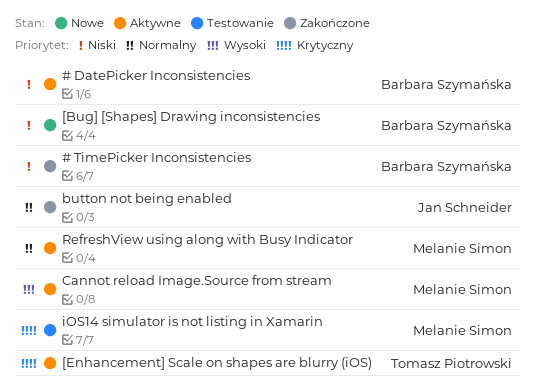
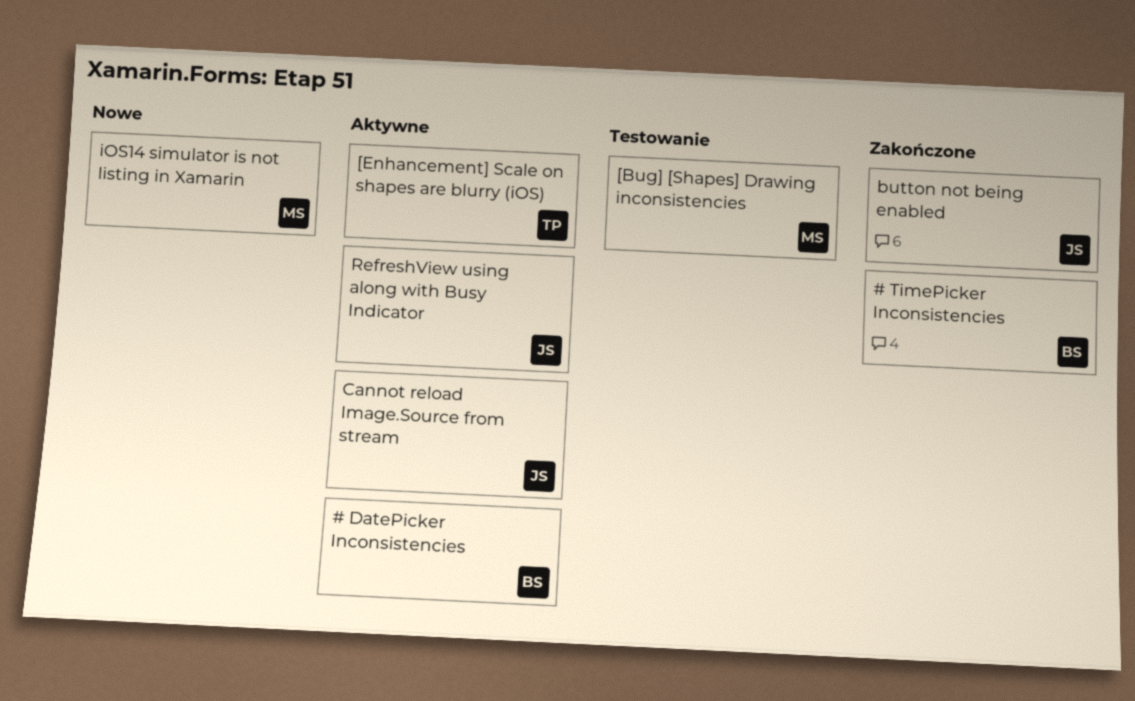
[Bug] [Shapes] Drawing inconsistencies, status: Nowe -> Testowanie
[Bug] [Shapes] Drawing inconsistencies, owner: Barbara Szymańska -> Melanie Simon
Cannot reload Image.Source from stream, owner: Melanie Simon -> Jan Schneider
iOS14 simulator is not listing in Xamarin, status: Testowanie -> Nowe
RefreshView using along with Busy Indicator, owner: Melanie Simon -> Jan Schneider

